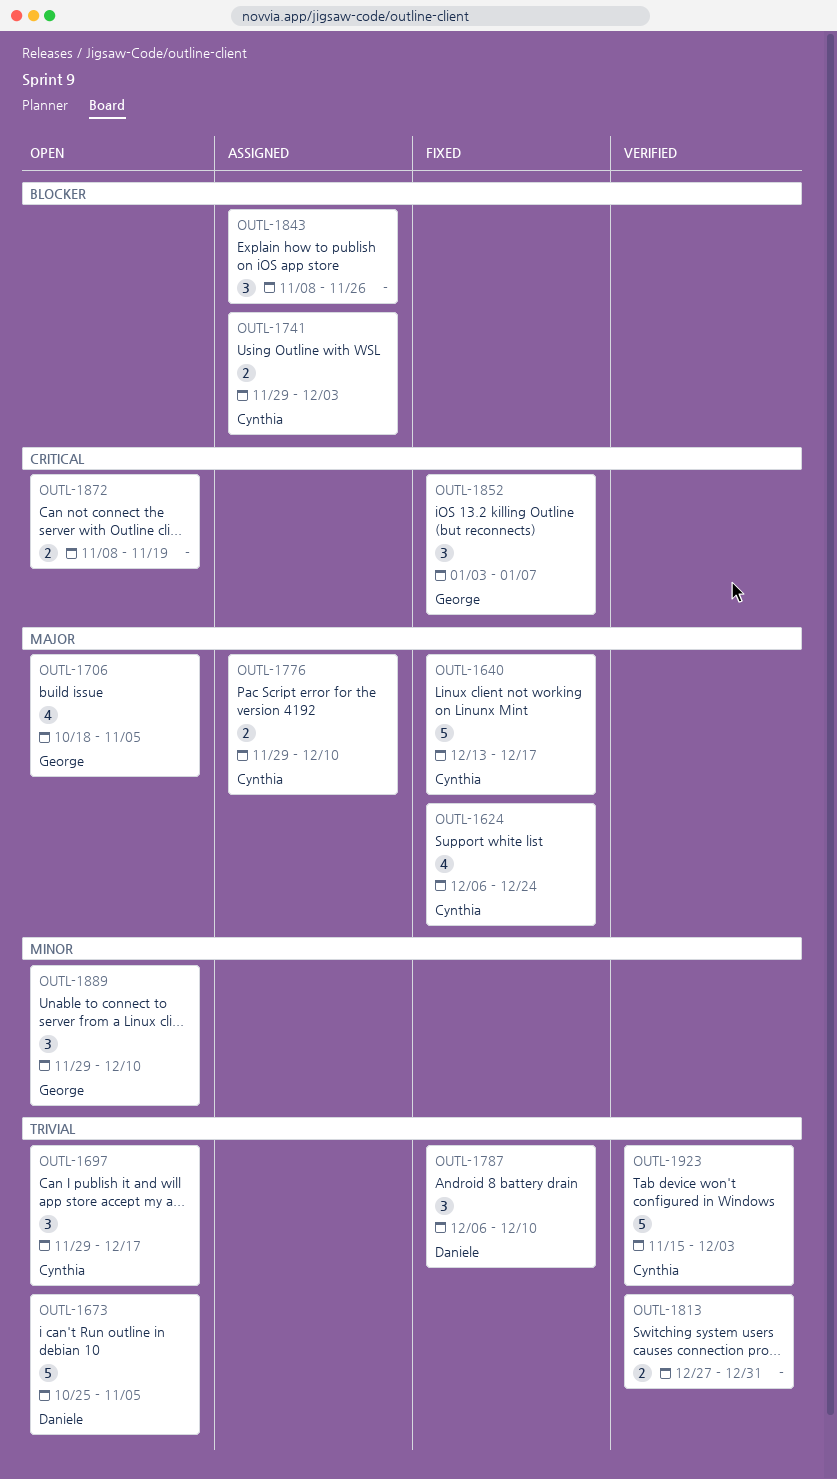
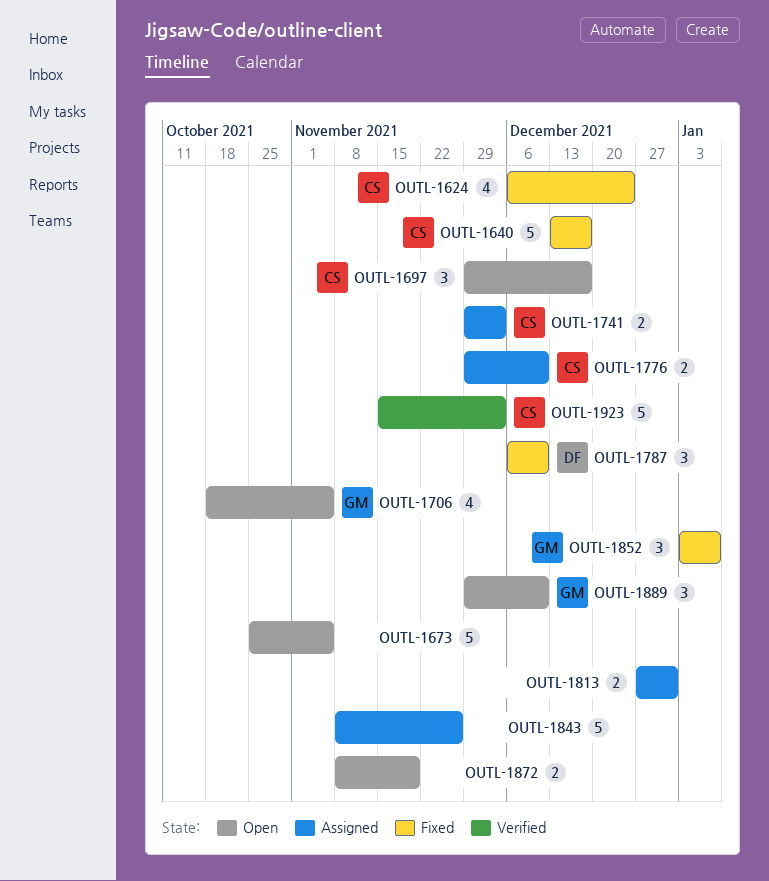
OUTL-1673, owner: Daniele -> none
OUTL-1813, status: Verified -> Assigned
OUTL-1843, estimate: 3 -> 5

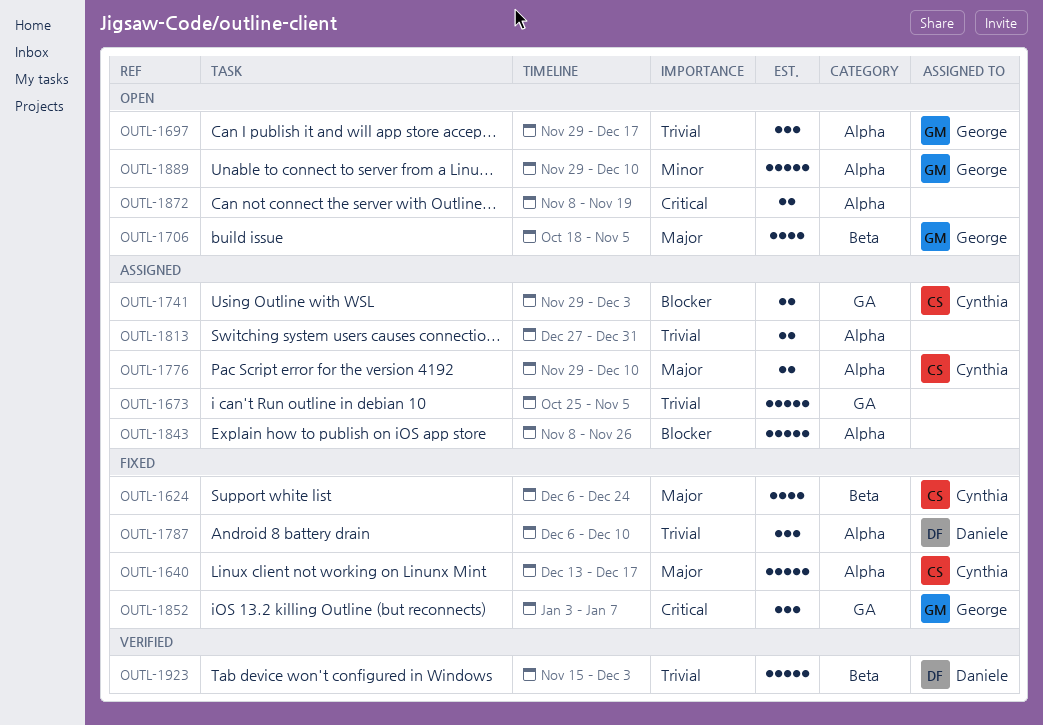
OUTL-1673, status: Open -> Assigned
OUTL-1697, owner: Cynthia -> George
OUTL-1889, estimate: 3 -> 5
OUTL-1923, owner: Cynthia -> Daniele

